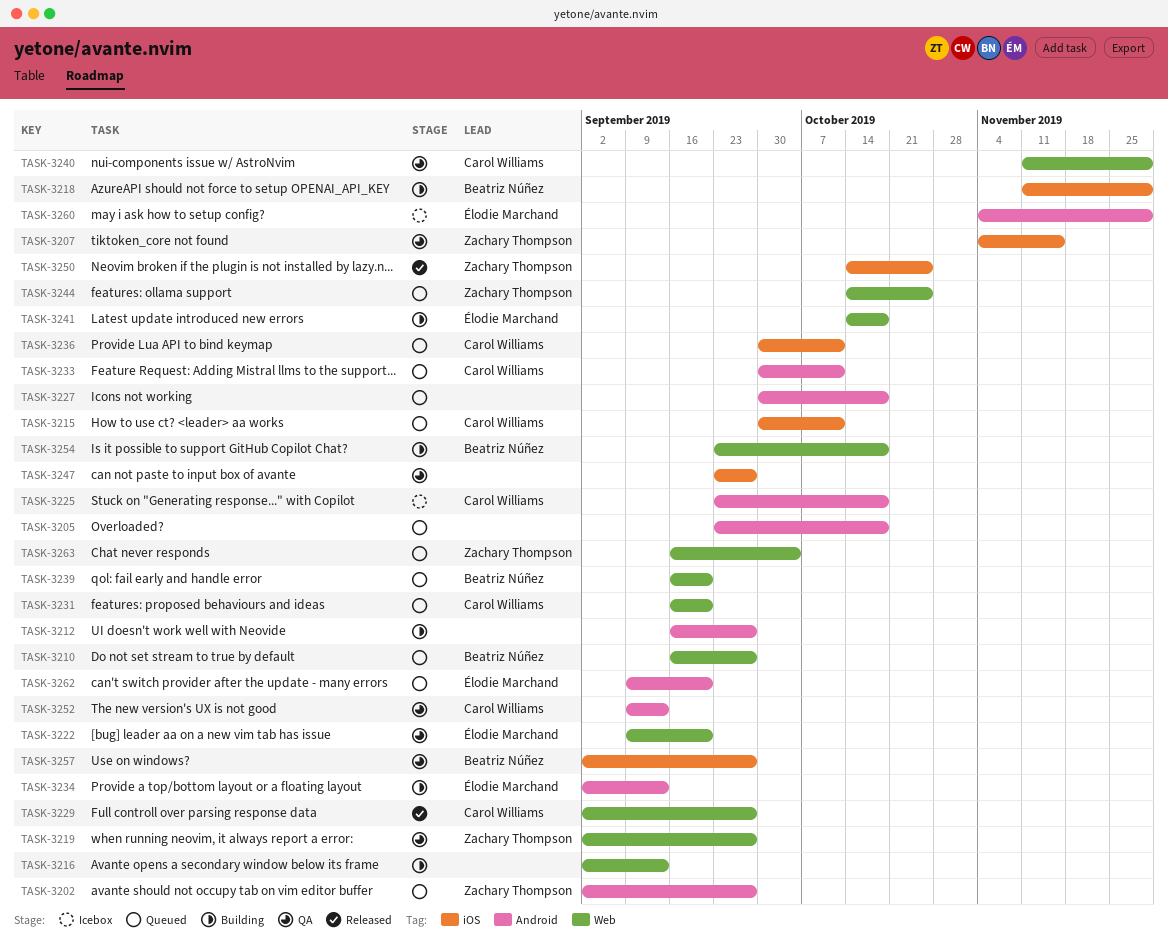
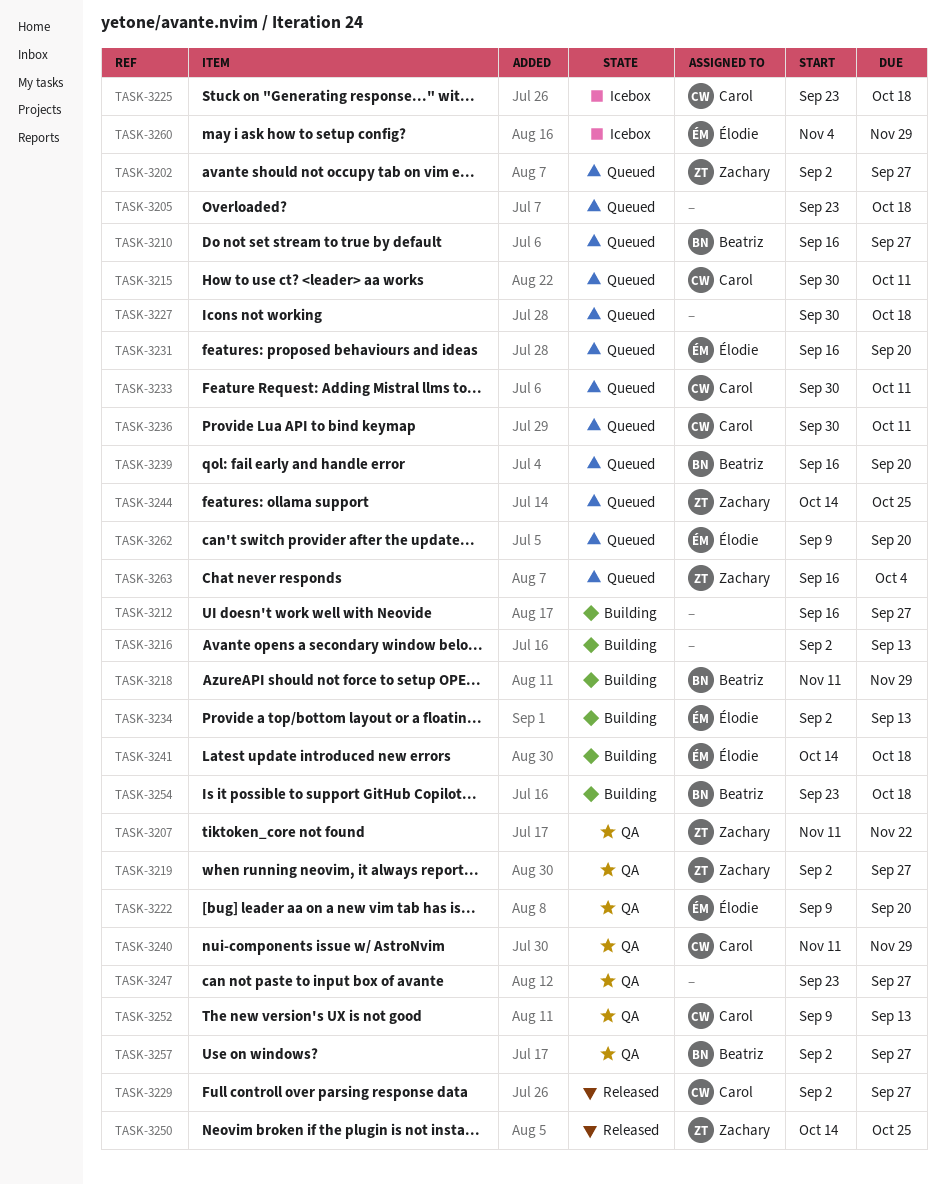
TASK-3207, start: Nov 4 -> Nov 11
TASK-3207, due: Nov 15 -> Nov 22
TASK-3231, owner: Carol Williams -> Élodie Marchand

